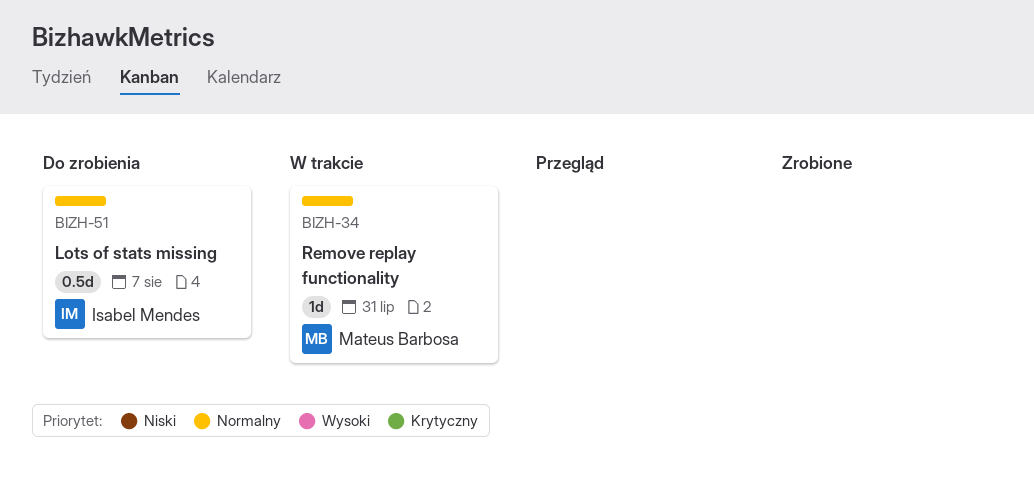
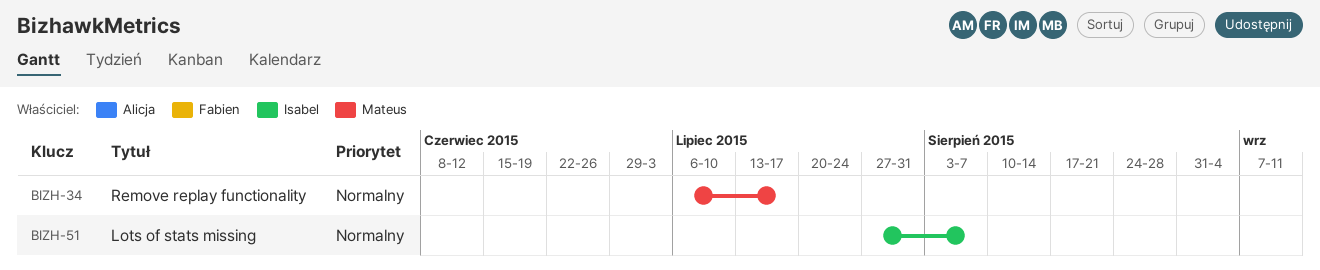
BIZH-34, due: Jul 31 -> Jul 17

